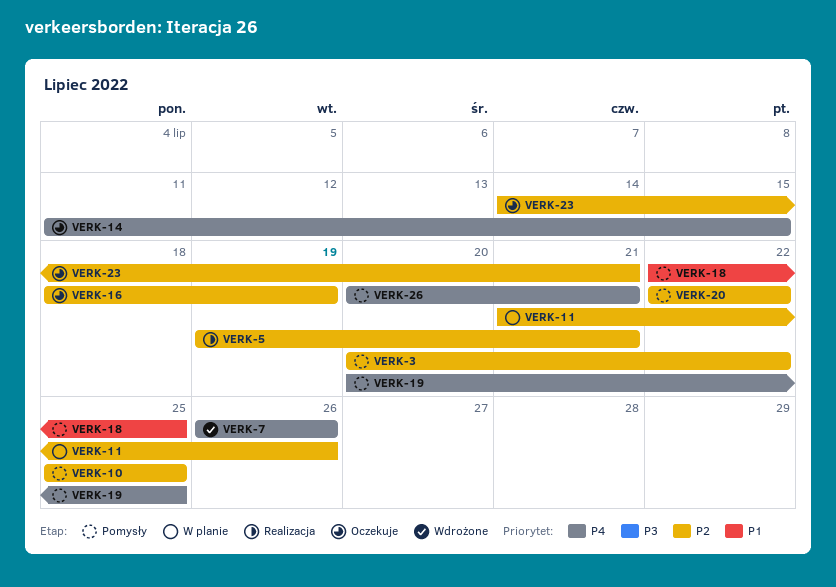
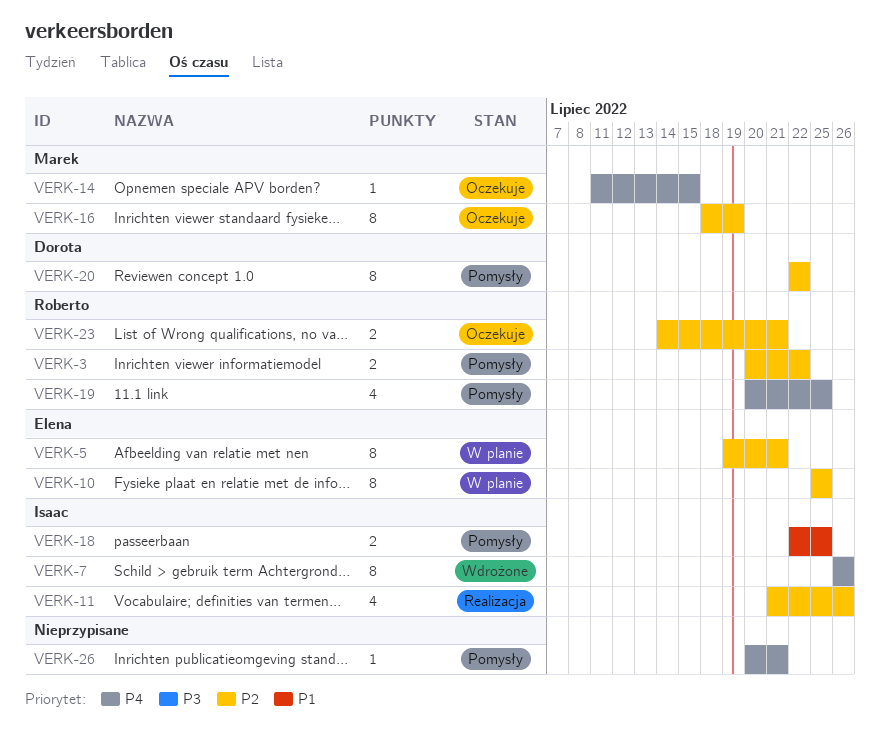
VERK-5, status: Realizacja -> W planie
VERK-10, status: Pomysły -> W planie
VERK-11, status: W planie -> Realizacja

